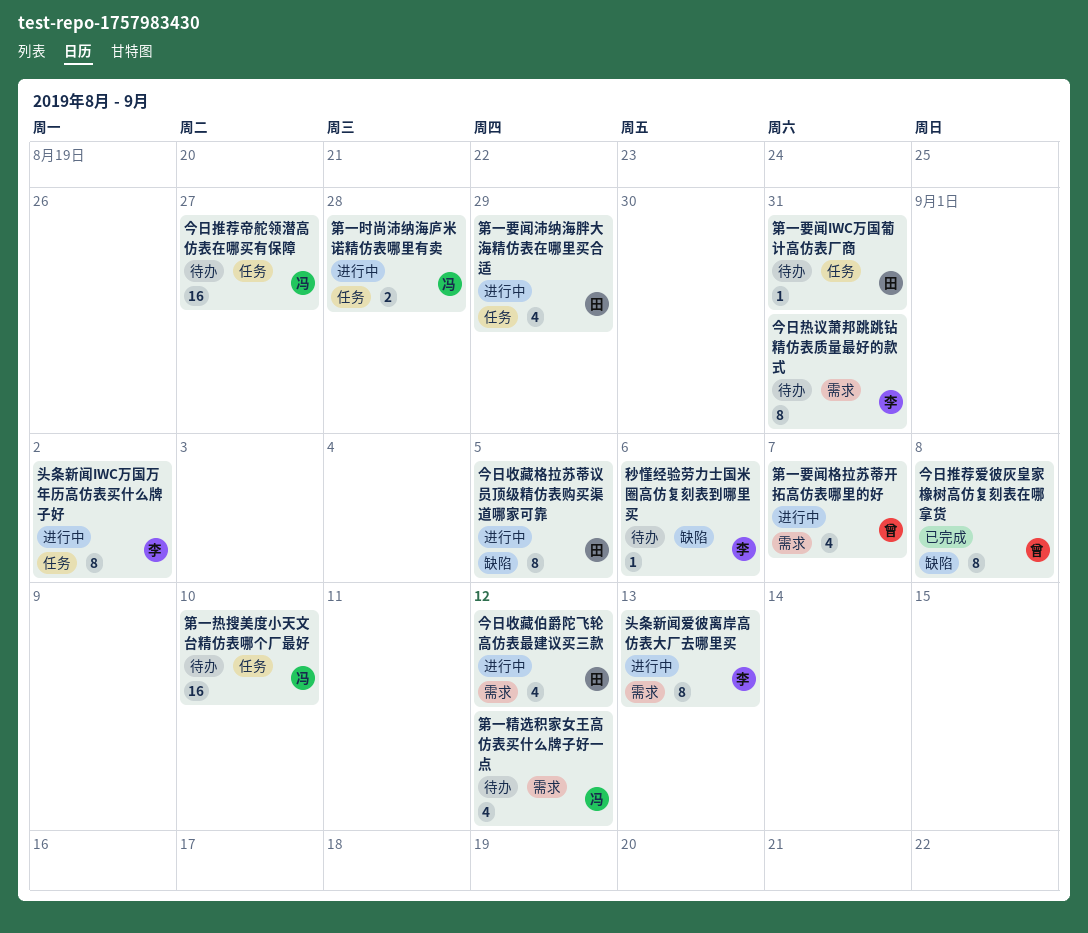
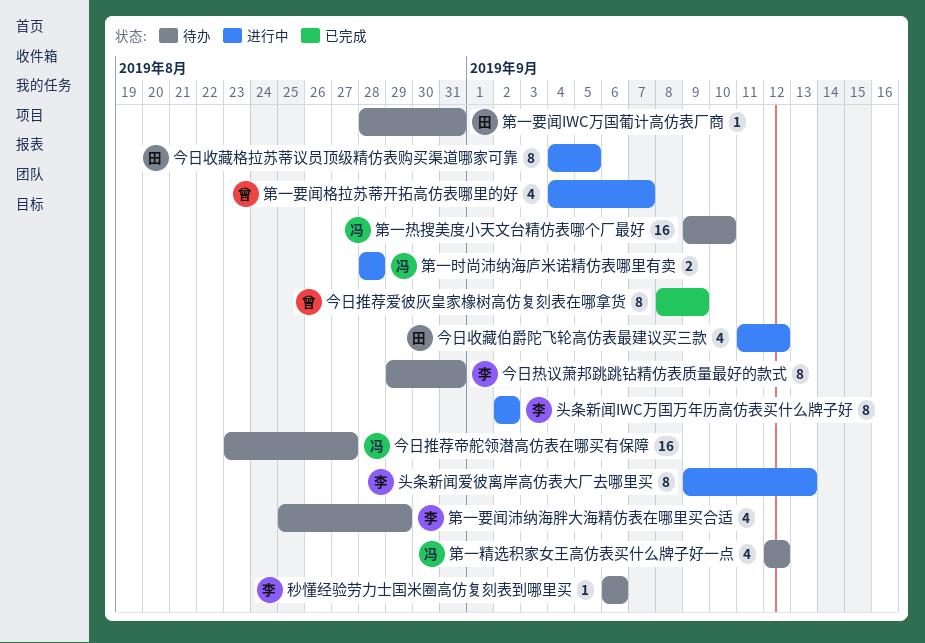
今日推荐爱彼灰皇家橡树高仿复刻表在哪拿货, due: Sep 8 -> Sep 9
第一要闻沛纳海胖大海精仿表在哪里买合适, status: 进行中 -> 待办
第一要闻沛纳海胖大海精仿表在哪里买合适, owner: 田 -> 李

